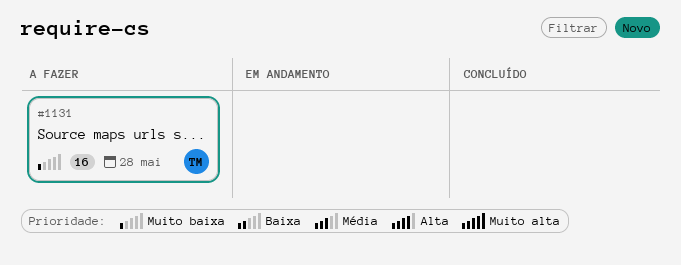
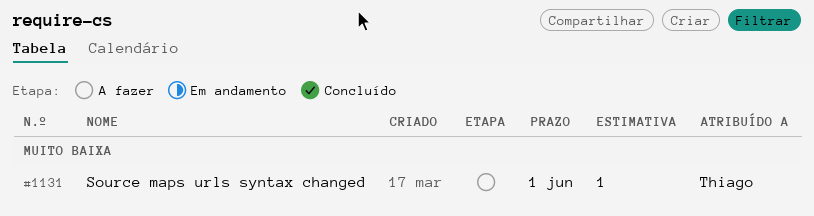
#1131, estimate: 16 -> 1
#1131, due: May 28 -> Jun 1

